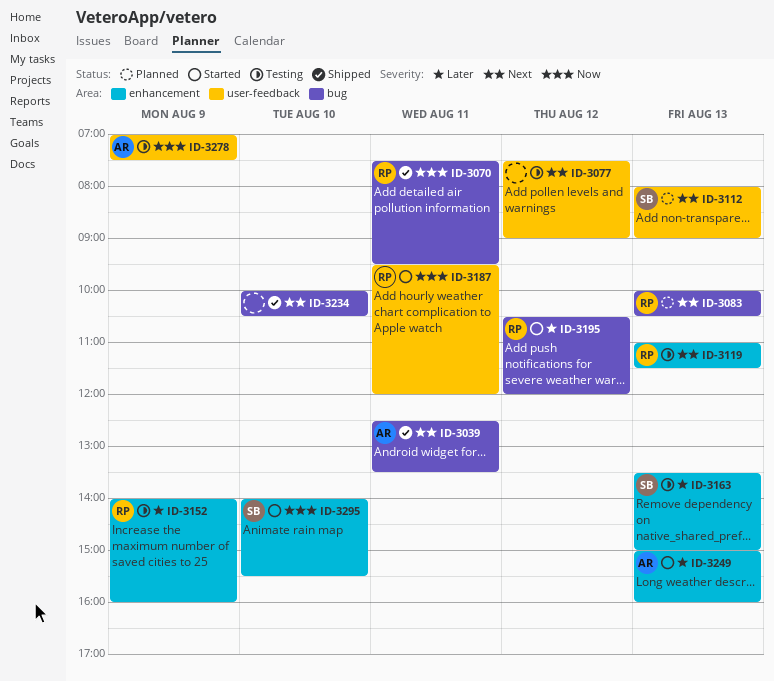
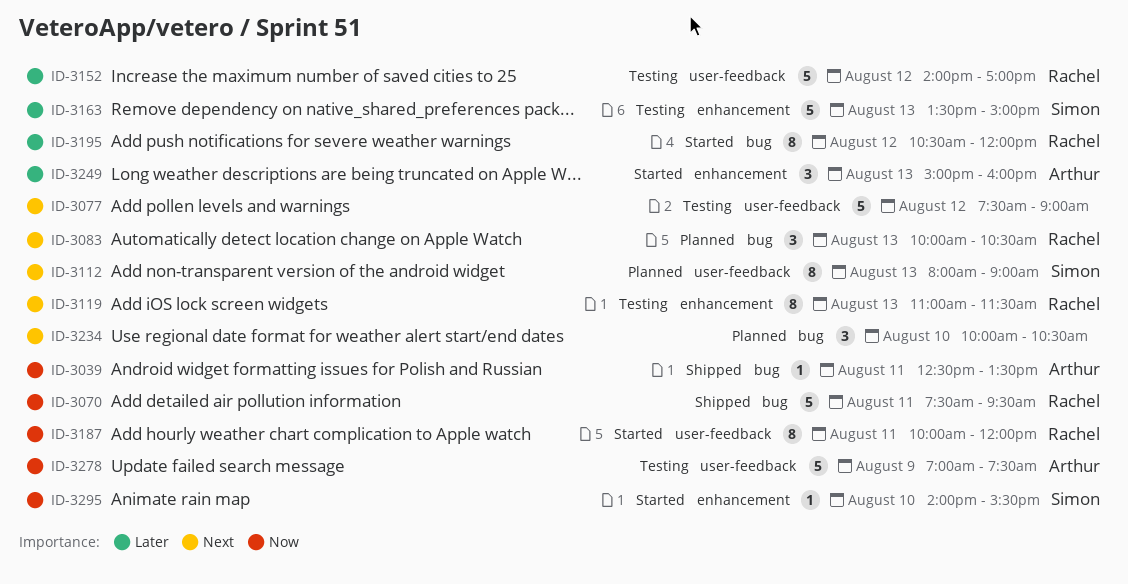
ID-3039, priority: Next -> Now
ID-3152, label: enhancement -> user-feedback
ID-3152, day: Aug 9 -> Aug 12
ID-3152, ends: 16:00 -> 17:00
ID-3187, begins: 09:30 -> 10:00
ID-3234, status: Shipped -> Planned

